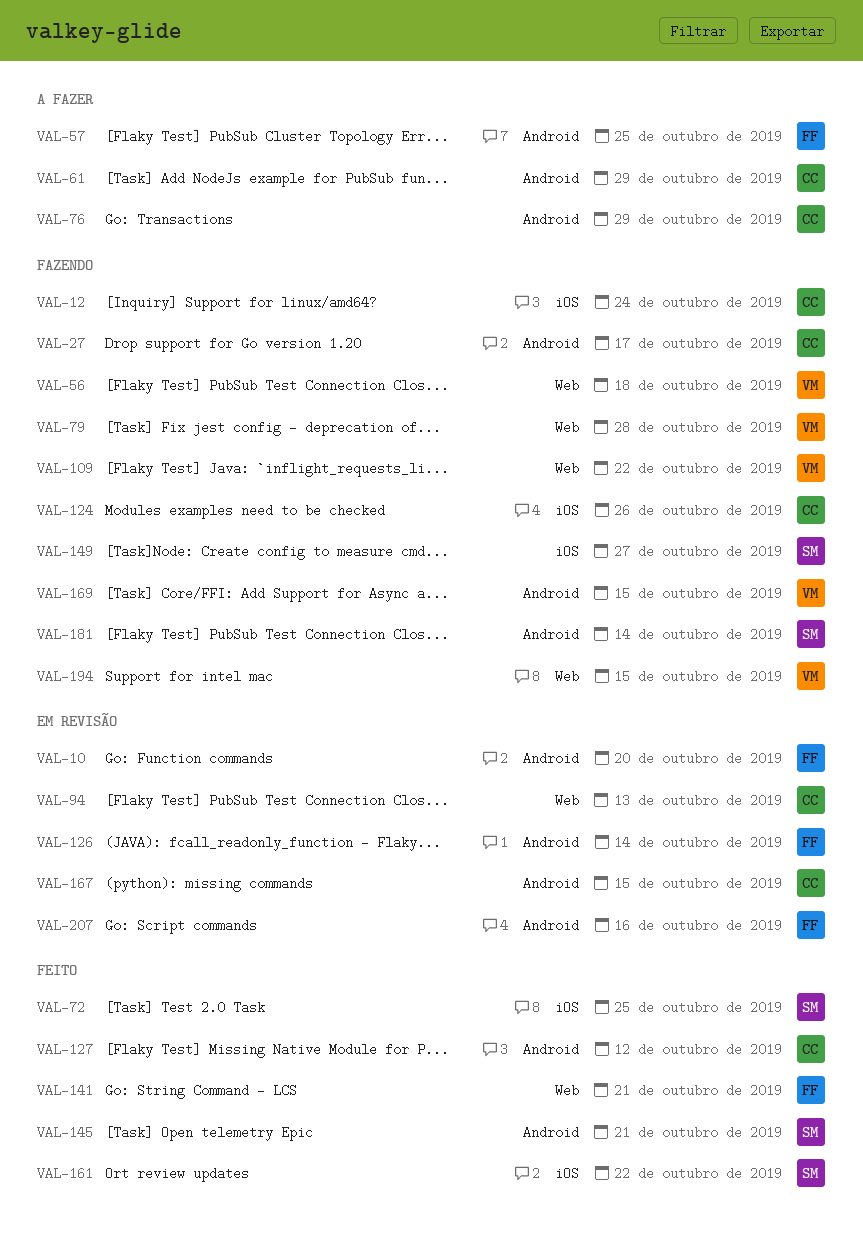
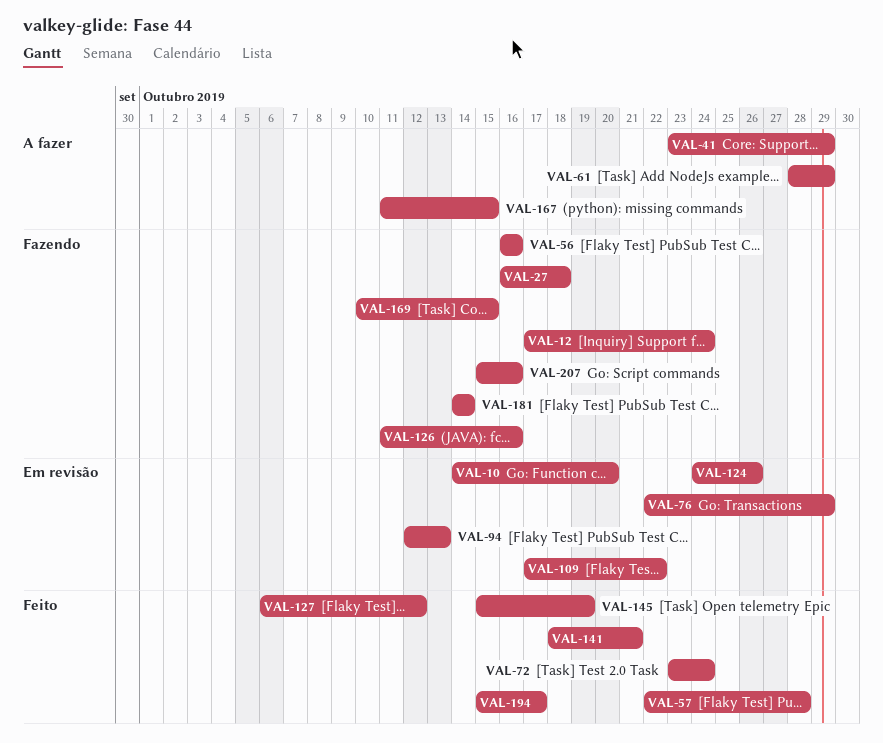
VAL-27, due: Oct 17 -> Oct 18
VAL-41: none -> present
VAL-56, due: Oct 18 -> Oct 16
VAL-57, status: A fazer -> Feito
VAL-57, due: Oct 25 -> Oct 28
VAL-72, due: Oct 25 -> Oct 24
VAL-76, status: A fazer -> Em revisão
VAL-79: present -> none
VAL-109, status: Fazendo -> Em revisão
VAL-124, status: Fazendo -> Em revisão
VAL-126, status: Em revisão -> Fazendo
VAL-126, due: Oct 14 -> Oct 16
VAL-145, due: Oct 21 -> Oct 19
VAL-149: present -> none
VAL-161: present -> none
VAL-167, status: Em revisão -> A fazer
VAL-194, status: Fazendo -> Feito
VAL-194, due: Oct 15 -> Oct 17
VAL-207, status: Em revisão -> Fazendo

